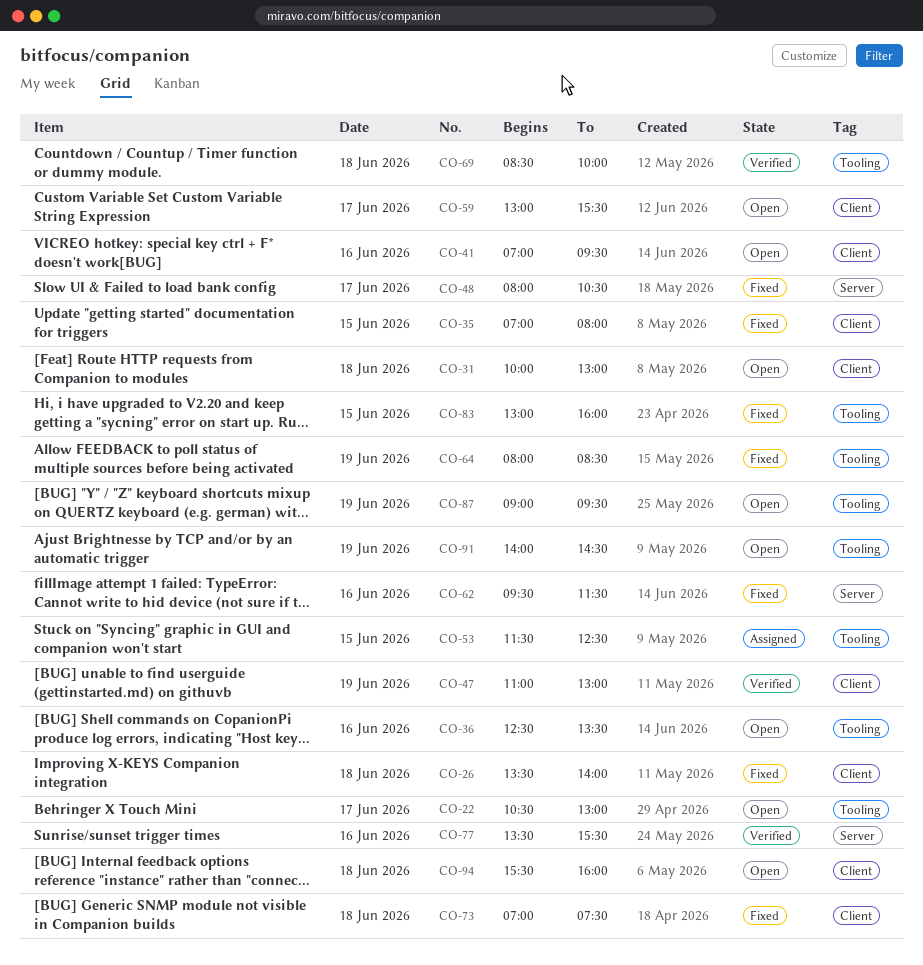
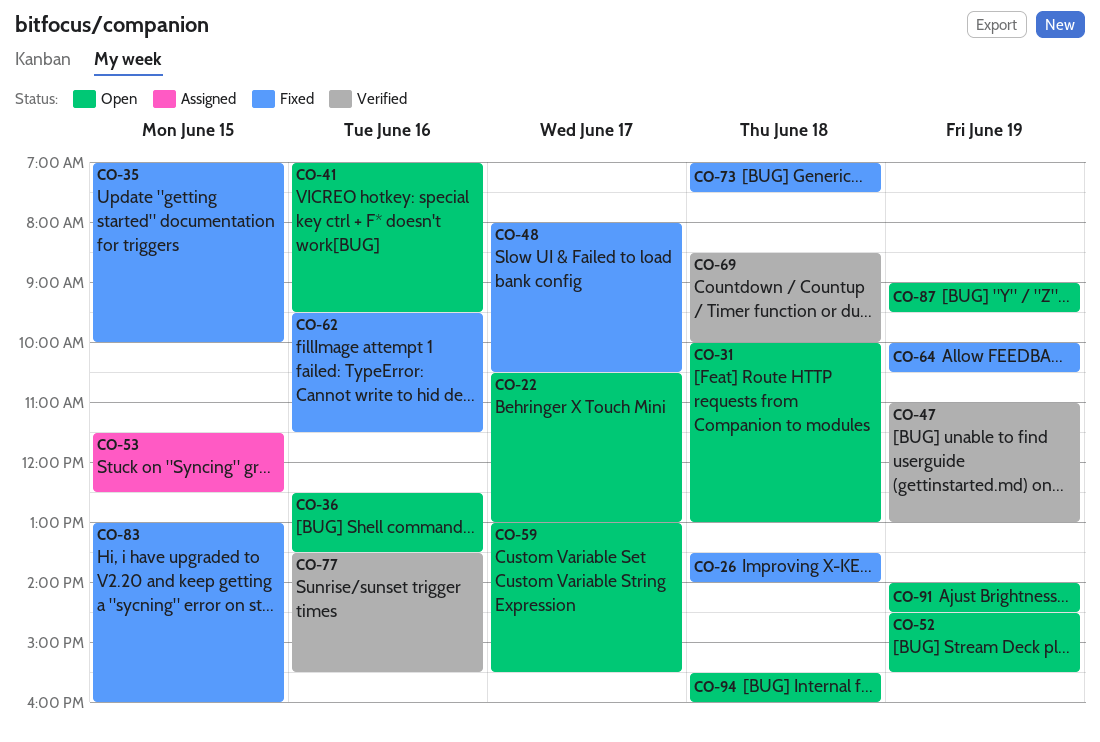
CO-35, ends: 08:00 -> 10:00
CO-52: none -> present
CO-64, begins: 08:00 -> 10:00
CO-64, ends: 08:30 -> 10:30

